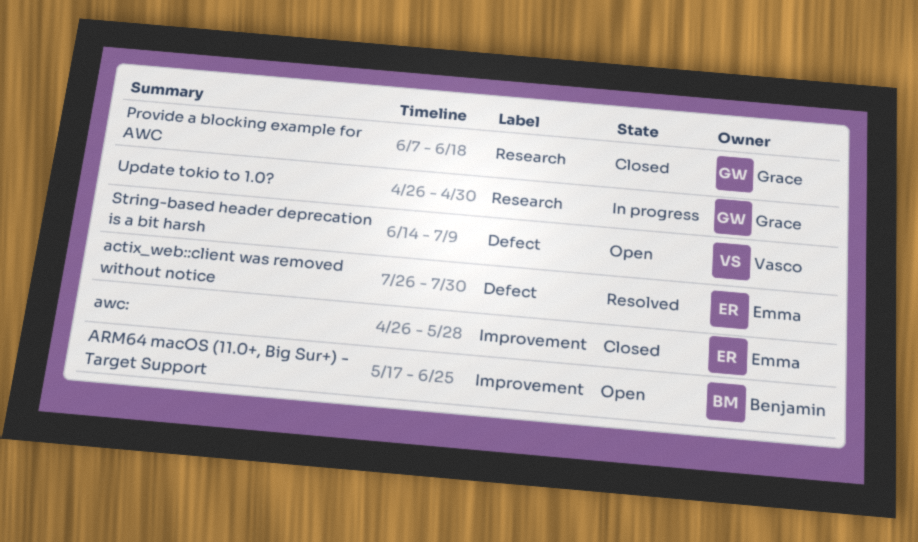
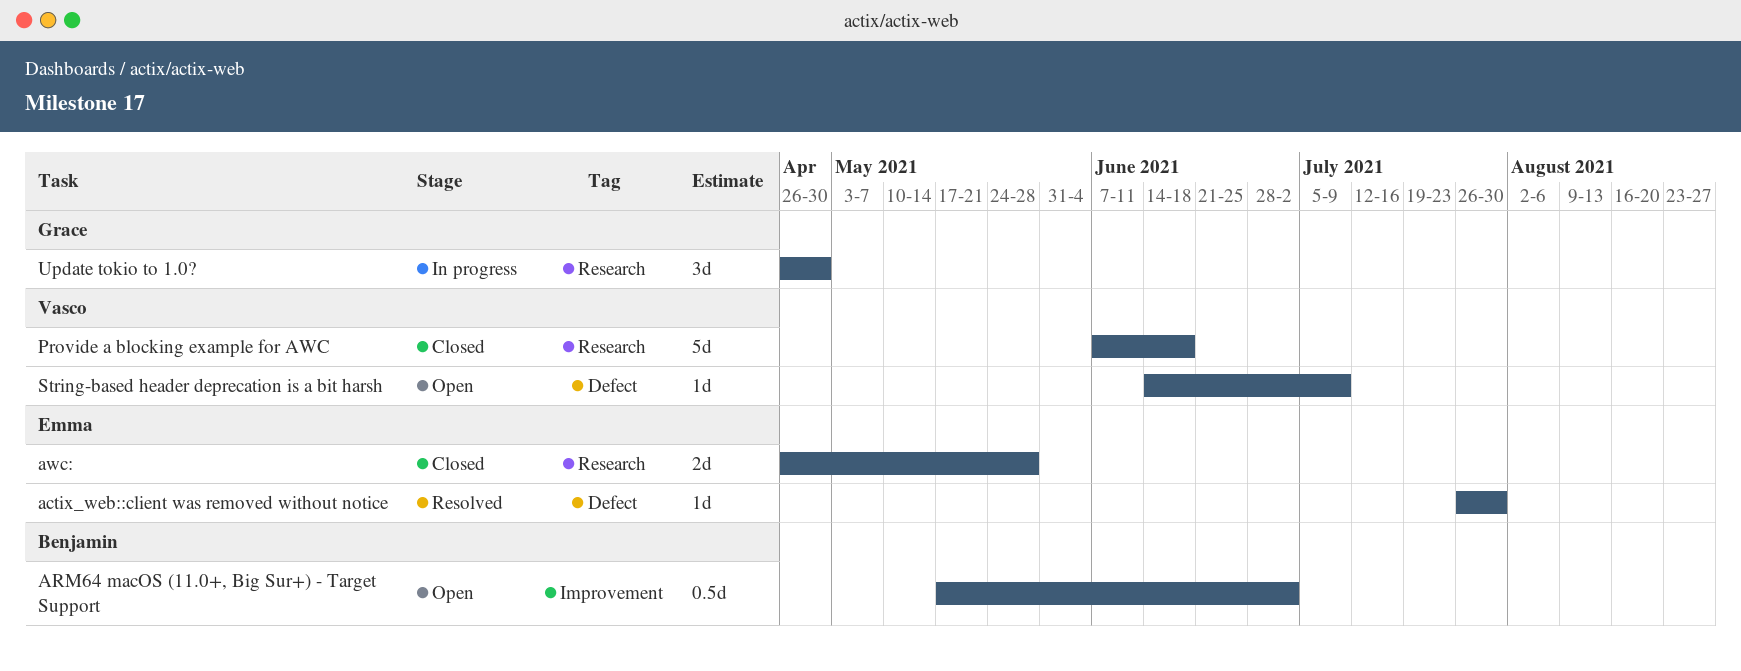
ARM64 macOS (11.0+, Big Sur+) - Target Support, due: Jun 25 -> Jul 2
awc:, label: Improvement -> Research
Provide a blocking example for AWC, owner: Grace -> Vasco

